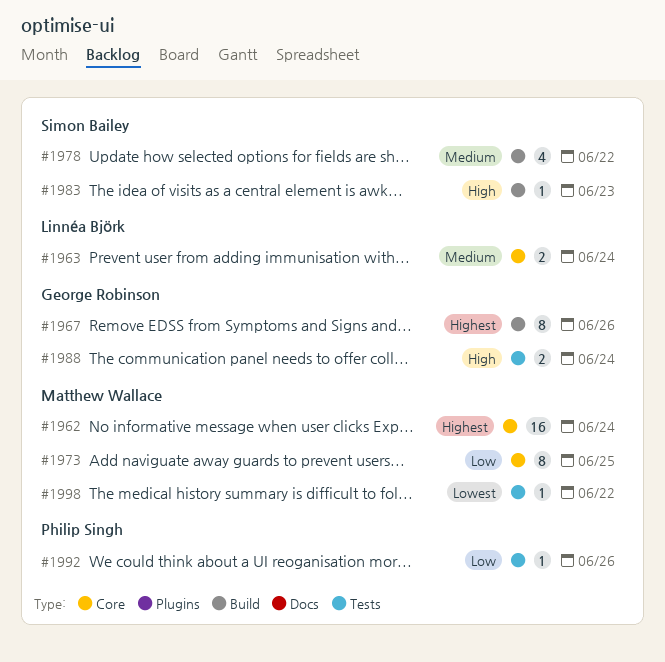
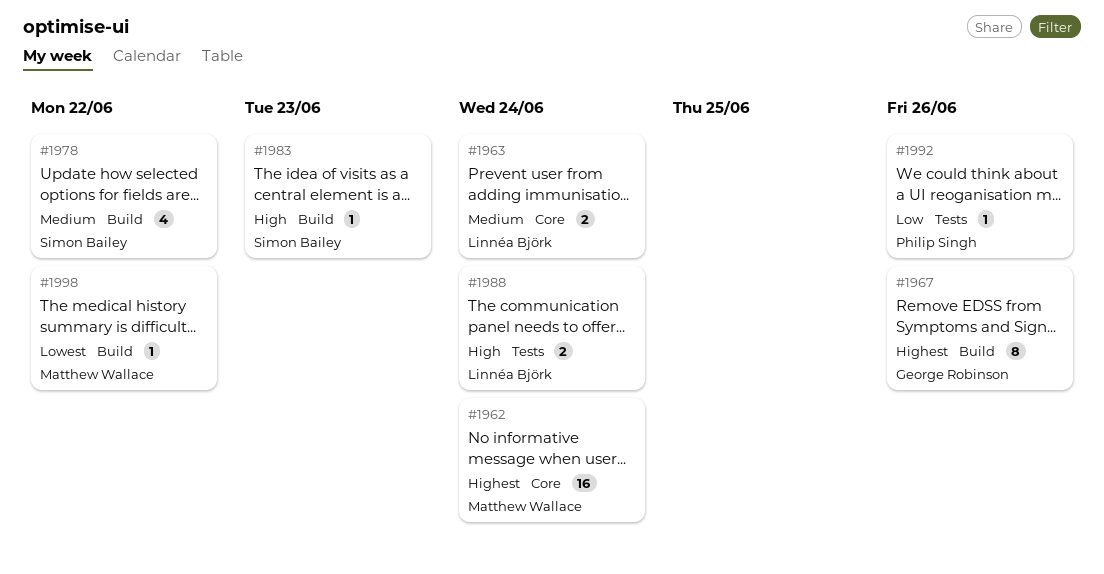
#1973: present -> none
#1988, owner: George Robinson -> Linnéa Björk
#1998, label: Tests -> Build

